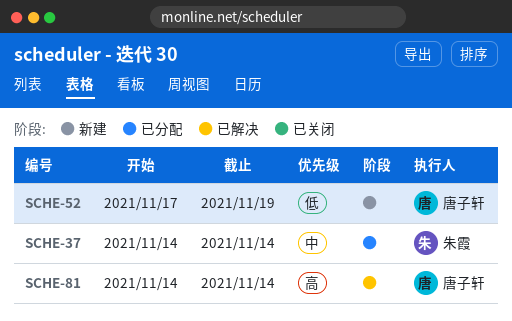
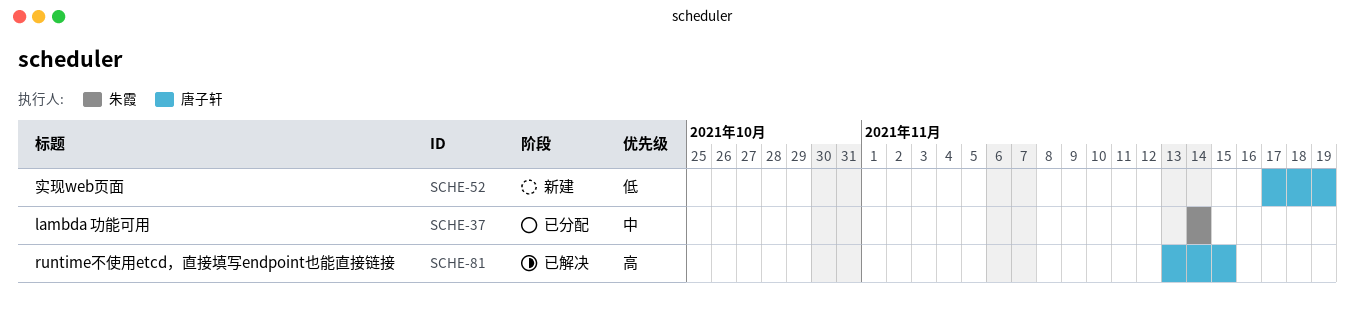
SCHE-81, start: Nov 14 -> Nov 13
SCHE-81, due: Nov 14 -> Nov 15

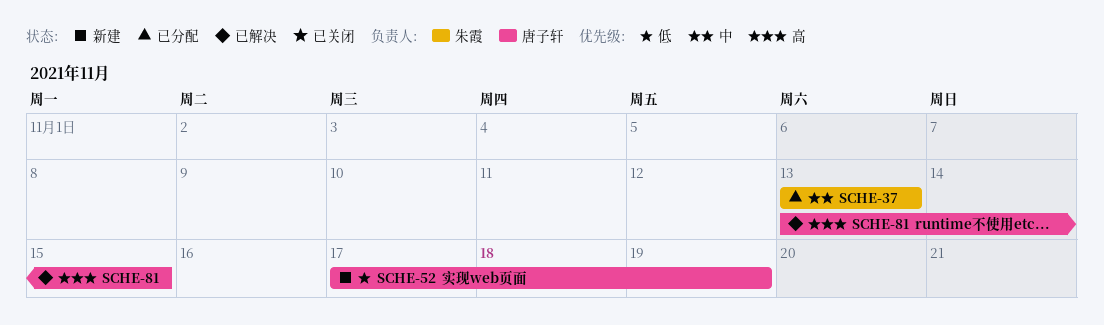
SCHE-37, start: Nov 14 -> Nov 13
SCHE-37, due: Nov 14 -> Nov 13

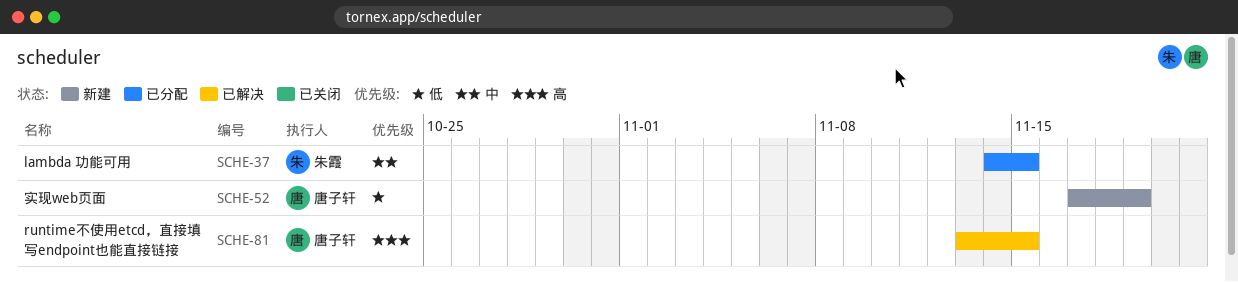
SCHE-37, start: Nov 13 -> Nov 14
SCHE-37, due: Nov 13 -> Nov 15

